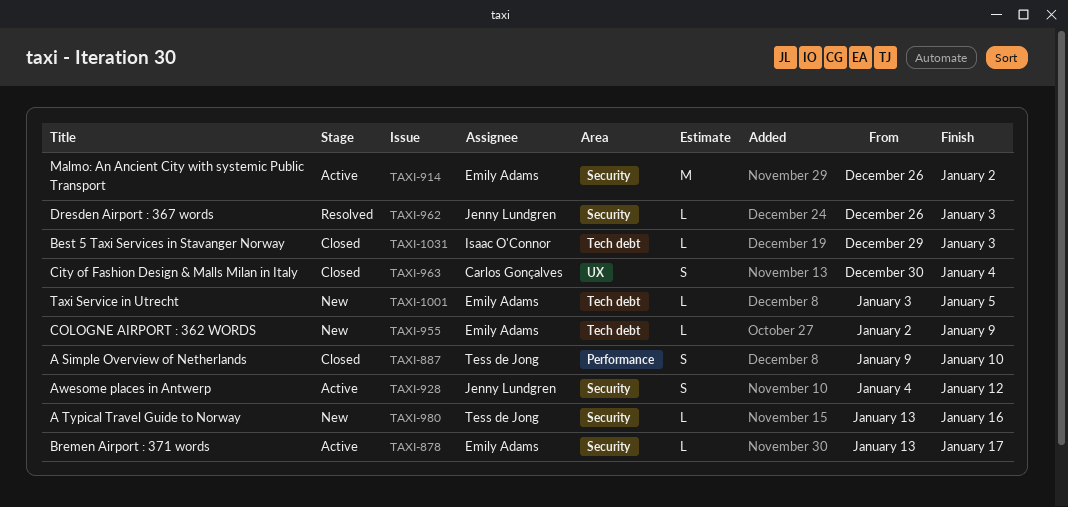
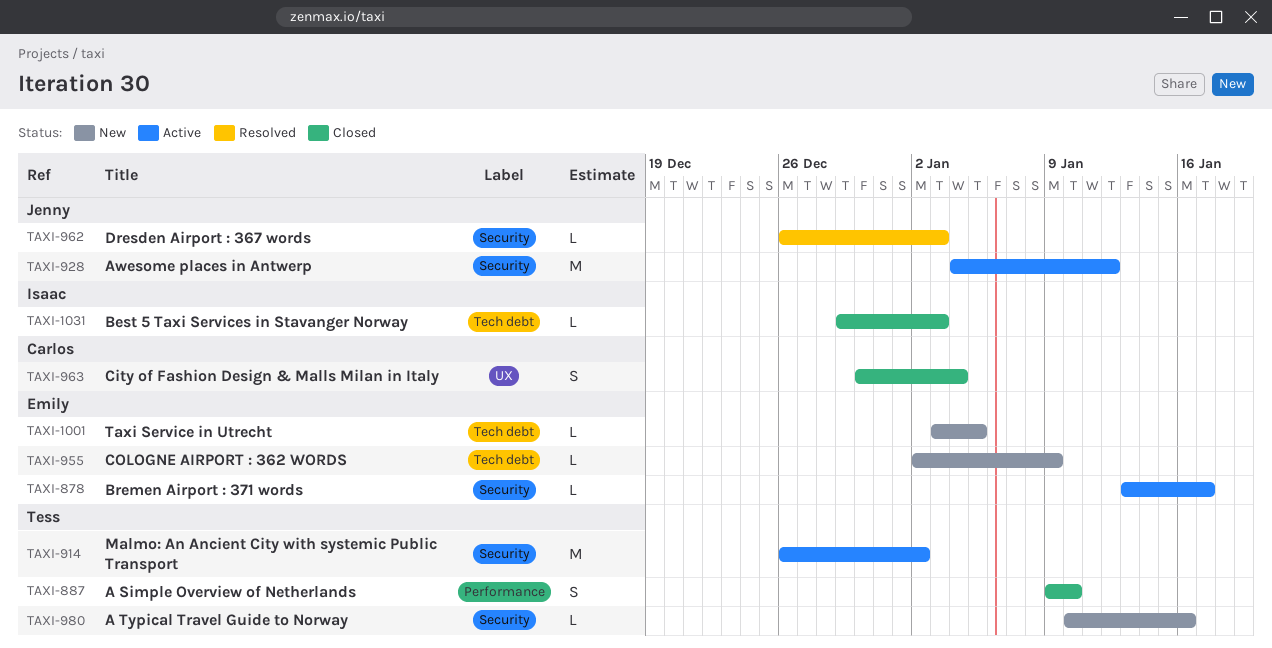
TAXI-914, owner: Emily Adams -> Tess de Jong
TAXI-928, estimate: S -> M
TAXI-980, start: Jan 13 -> Jan 10

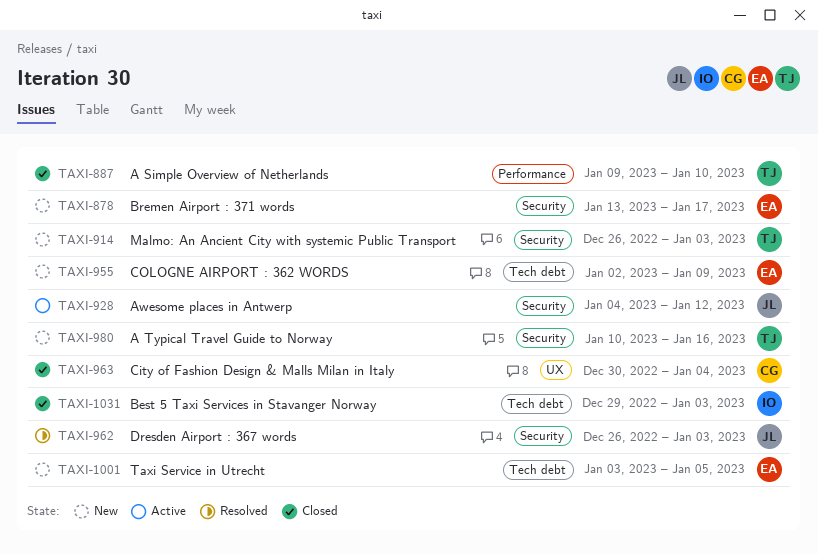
TAXI-878, status: Active -> New
TAXI-914, status: Active -> New
TAXI-914, due: Jan 2 -> Jan 3

